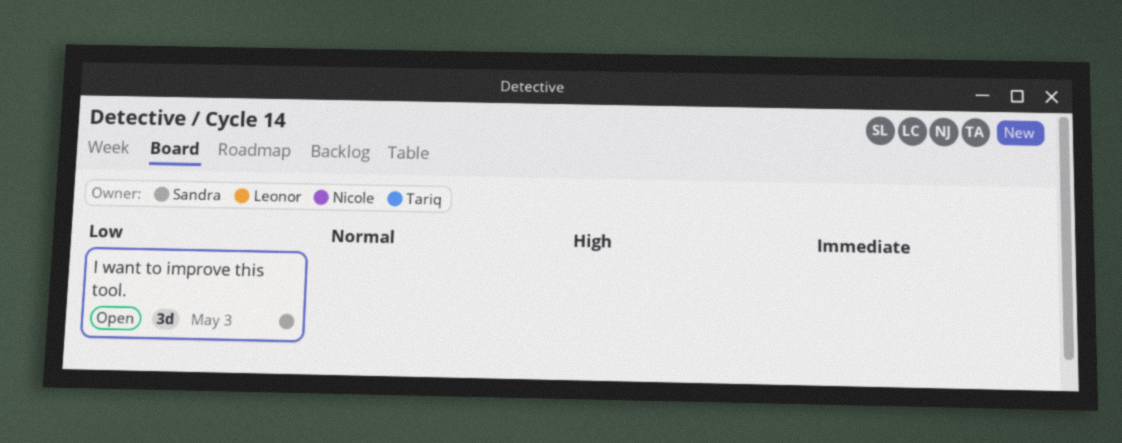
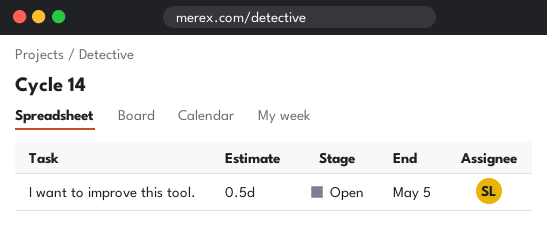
I want to improve this tool., estimate: 3d -> 0.5d
I want to improve this tool., due: May 3 -> May 5

